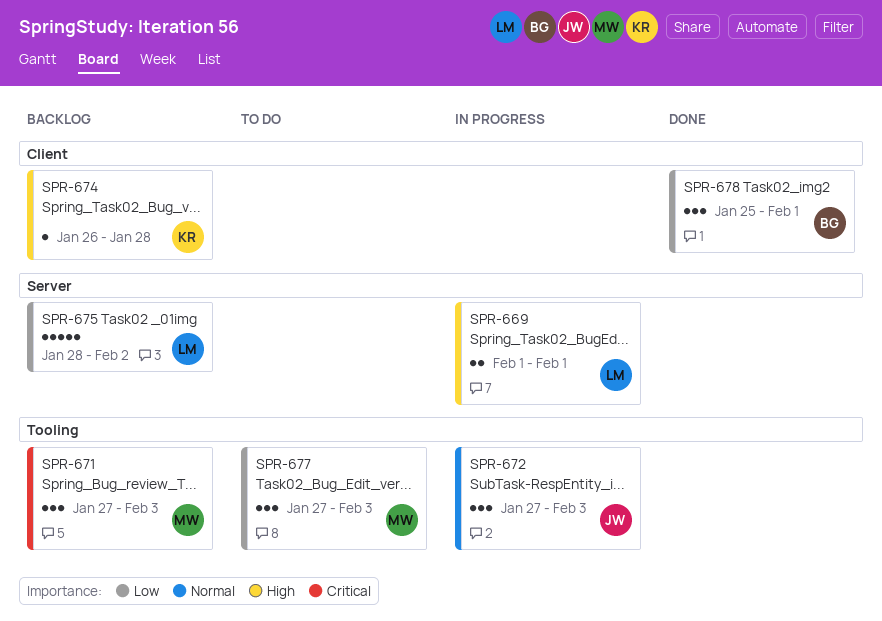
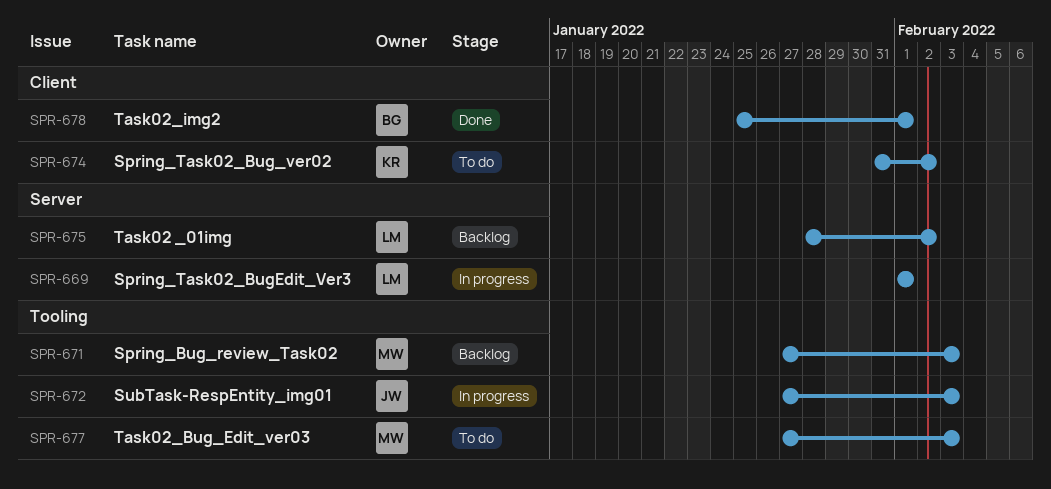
SPR-674, status: Backlog -> To do
SPR-674, start: Jan 26 -> Jan 31
SPR-674, due: Jan 28 -> Feb 2

